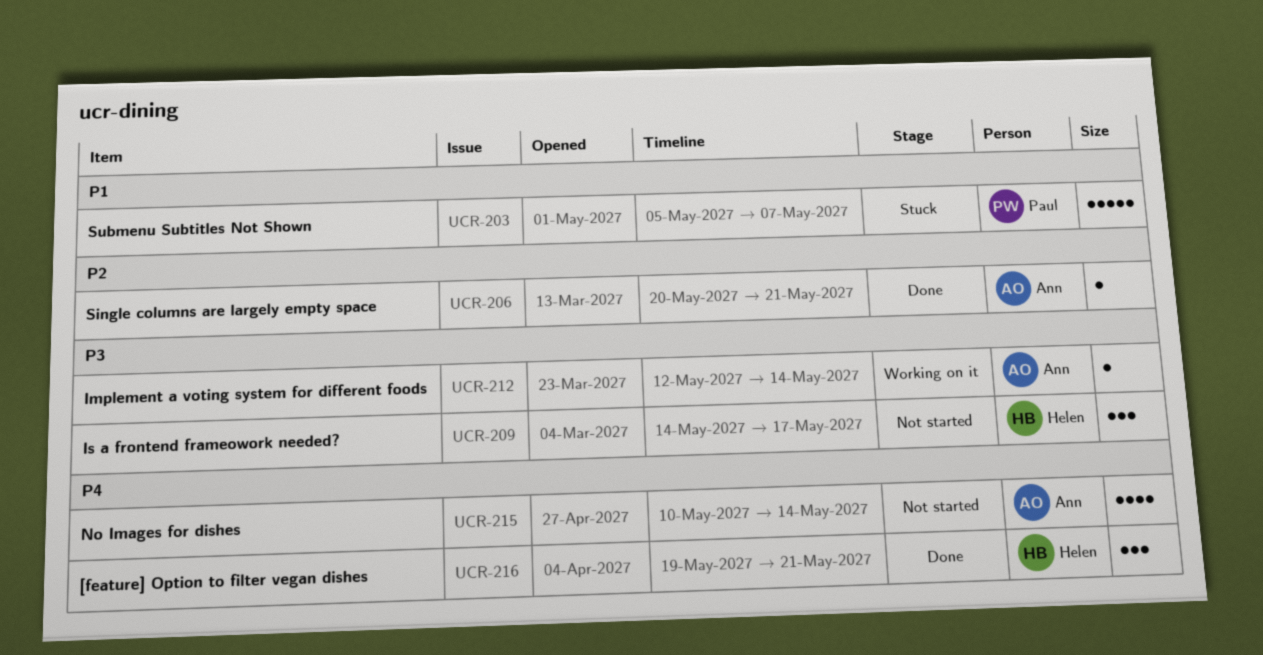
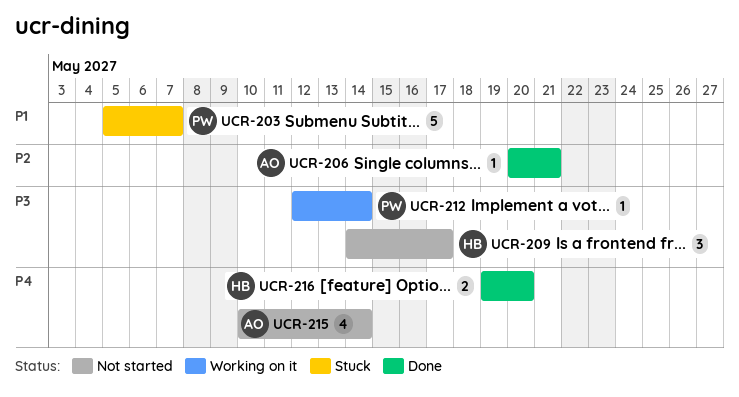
UCR-212, owner: Ann -> Paul
UCR-216, estimate: 3 -> 2
UCR-216, due: May 21 -> May 20

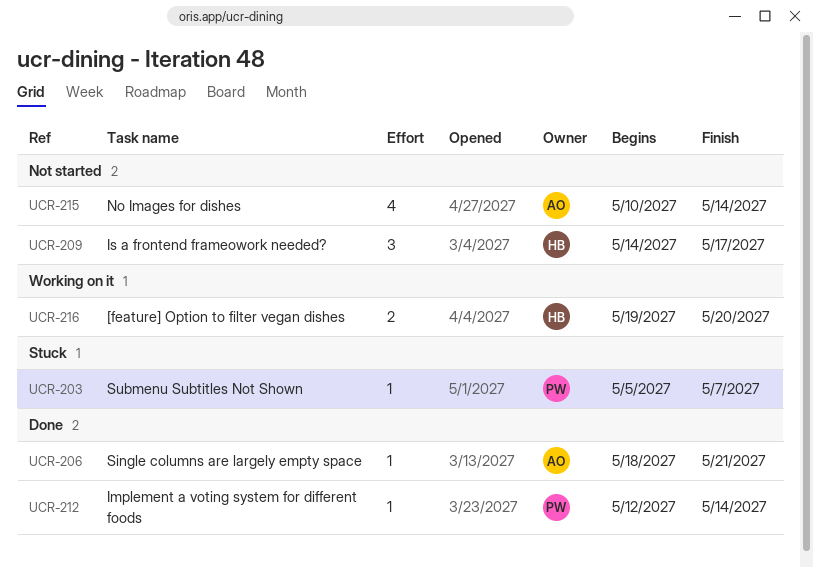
UCR-203, estimate: 5 -> 1
UCR-206, start: May 20 -> May 18
UCR-212, status: Working on it -> Done
UCR-216, status: Done -> Working on it

